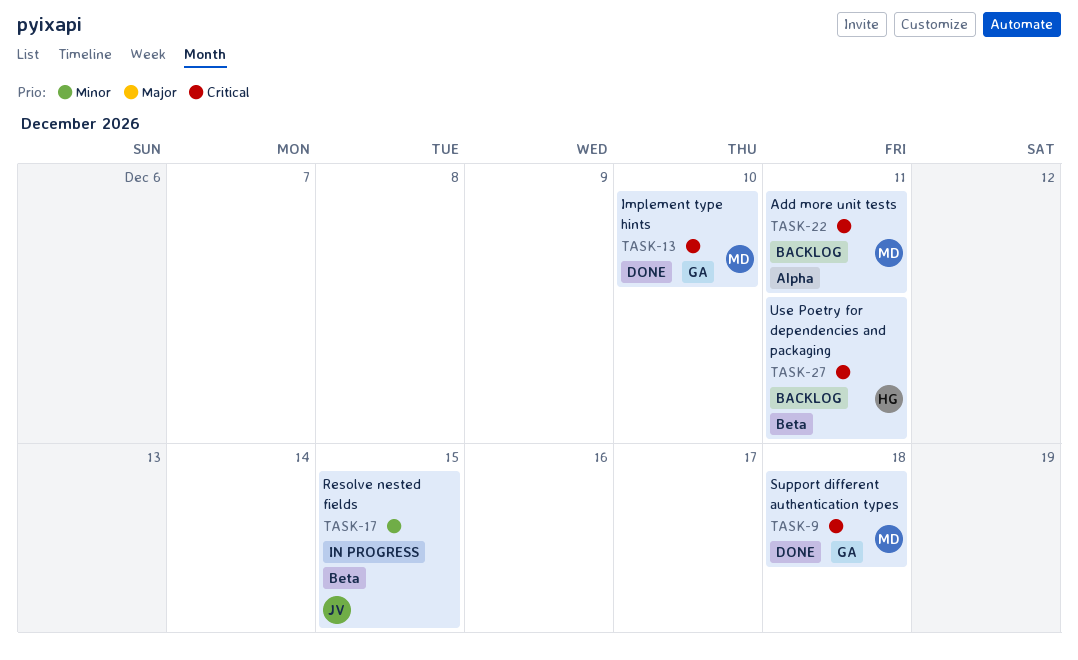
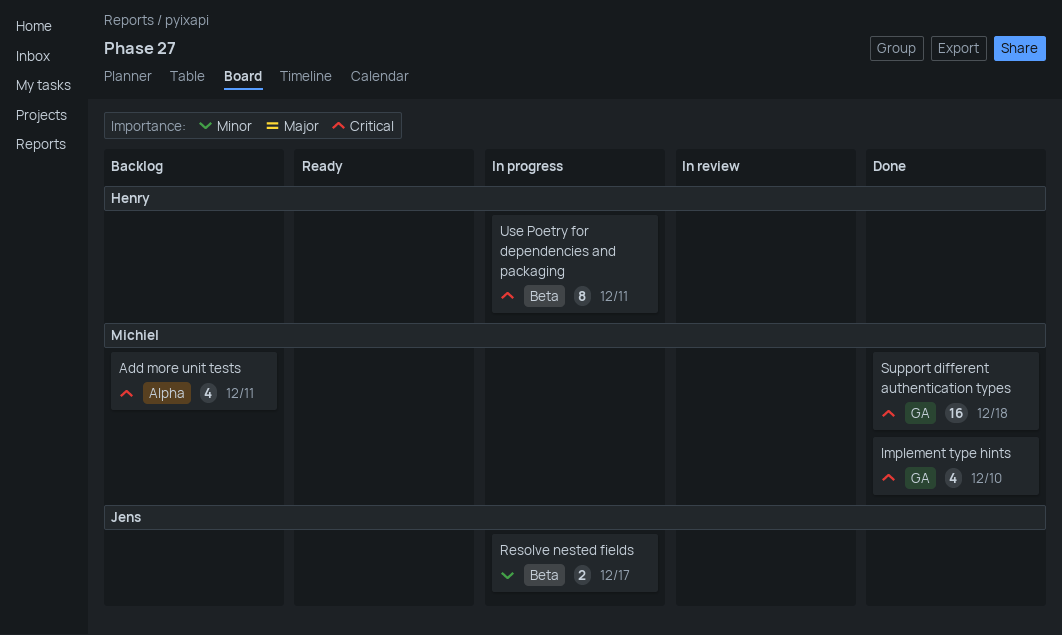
Resolve nested fields, due: Dec 15 -> Dec 17
Use Poetry for dependencies and packaging, status: Backlog -> In progress

